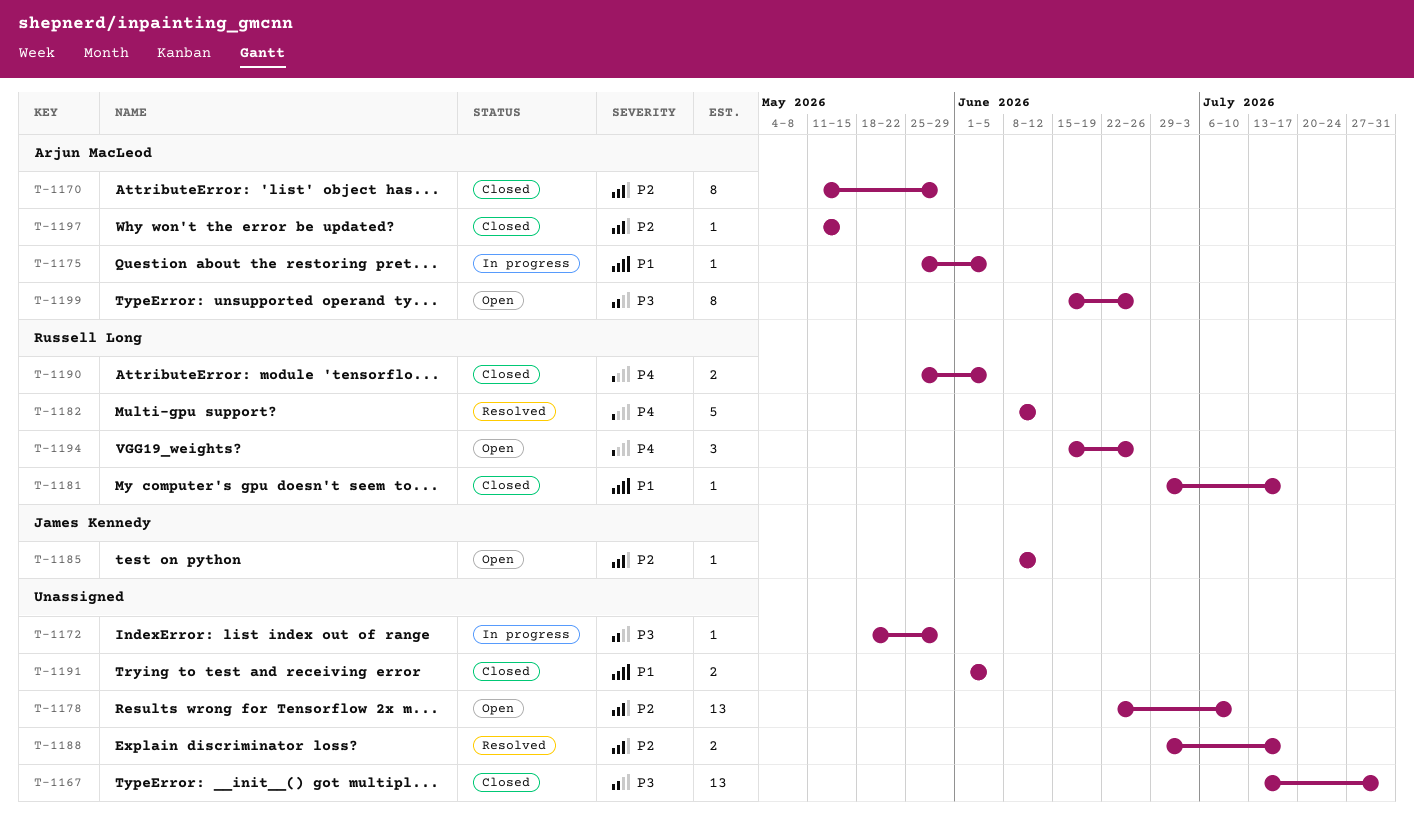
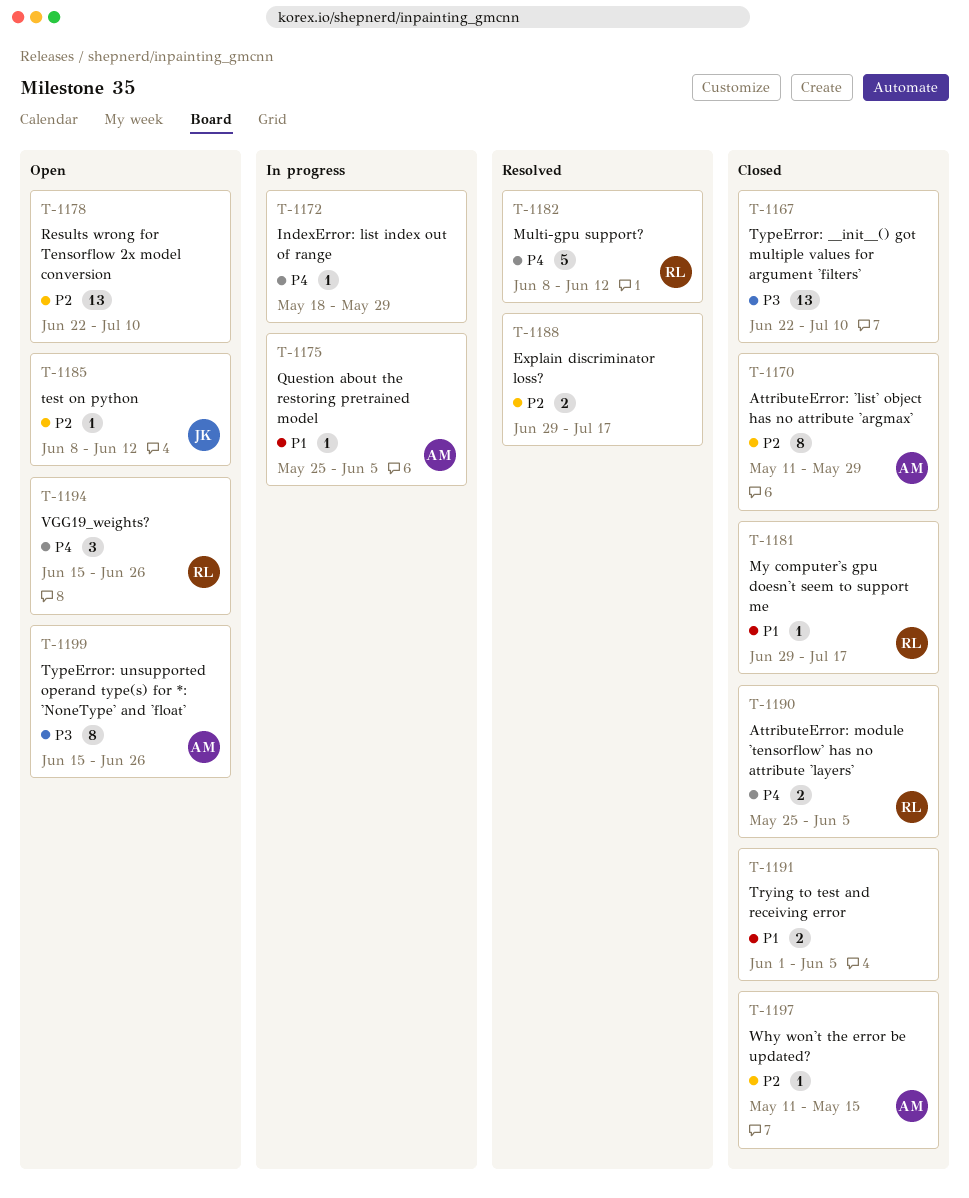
T-1167, start: Jul 13 -> Jun 22
T-1167, due: Jul 31 -> Jul 10
T-1172, priority: P3 -> P4

